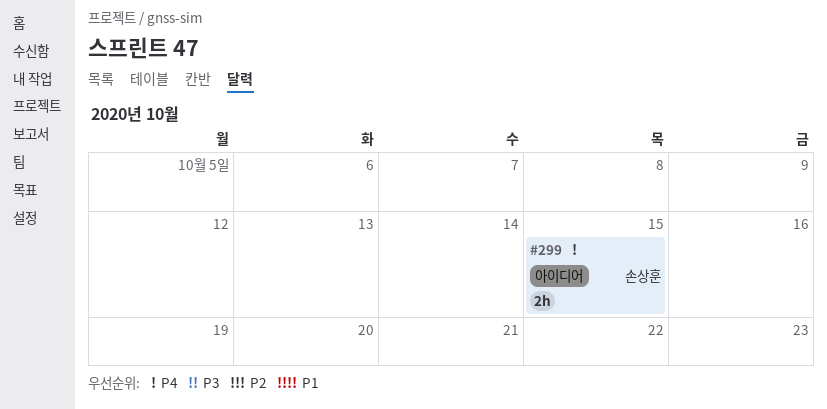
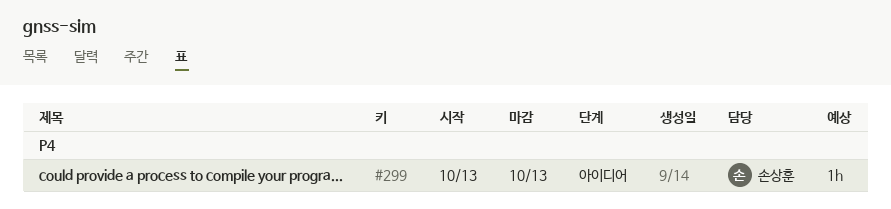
#299, estimate: 2h -> 1h
#299, due: Oct 15 -> Oct 13

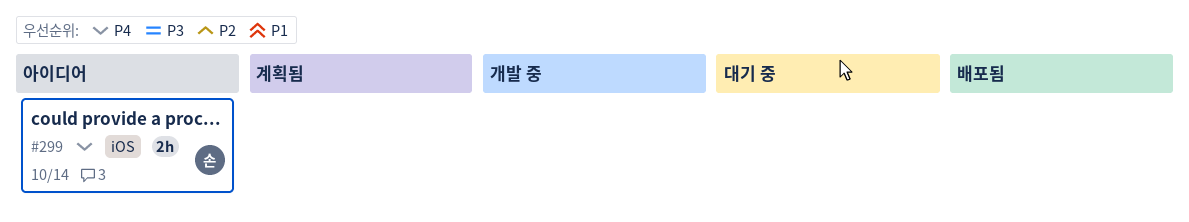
#299, estimate: 1h -> 2h
#299, due: Oct 13 -> Oct 14

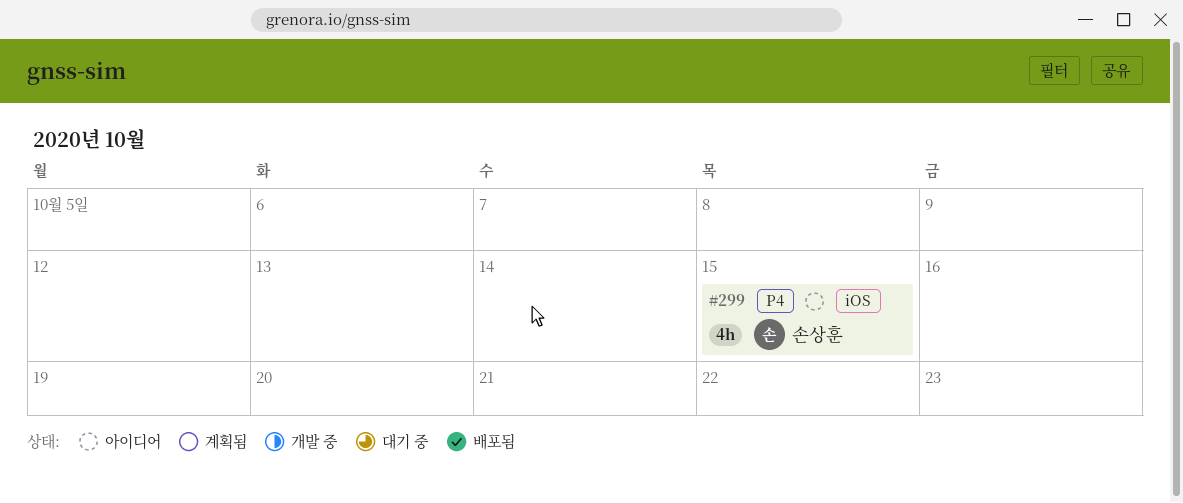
#299, estimate: 2h -> 4h
#299, due: Oct 14 -> Oct 15

